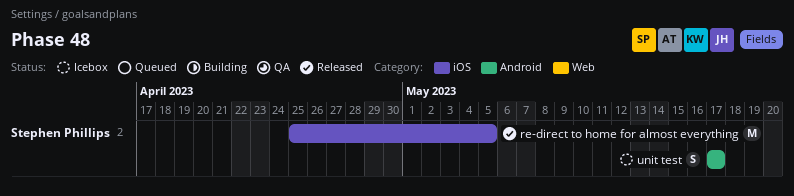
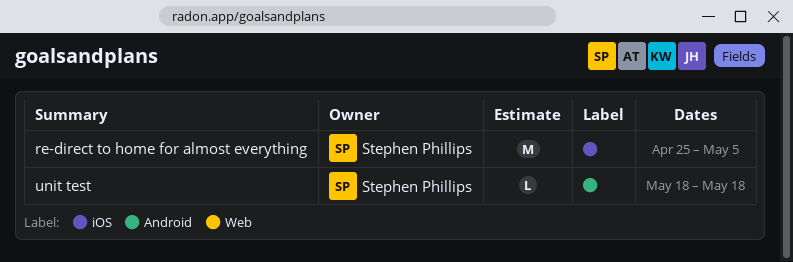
unit test, estimate: S -> L
unit test, start: May 17 -> May 18
unit test, due: May 17 -> May 18

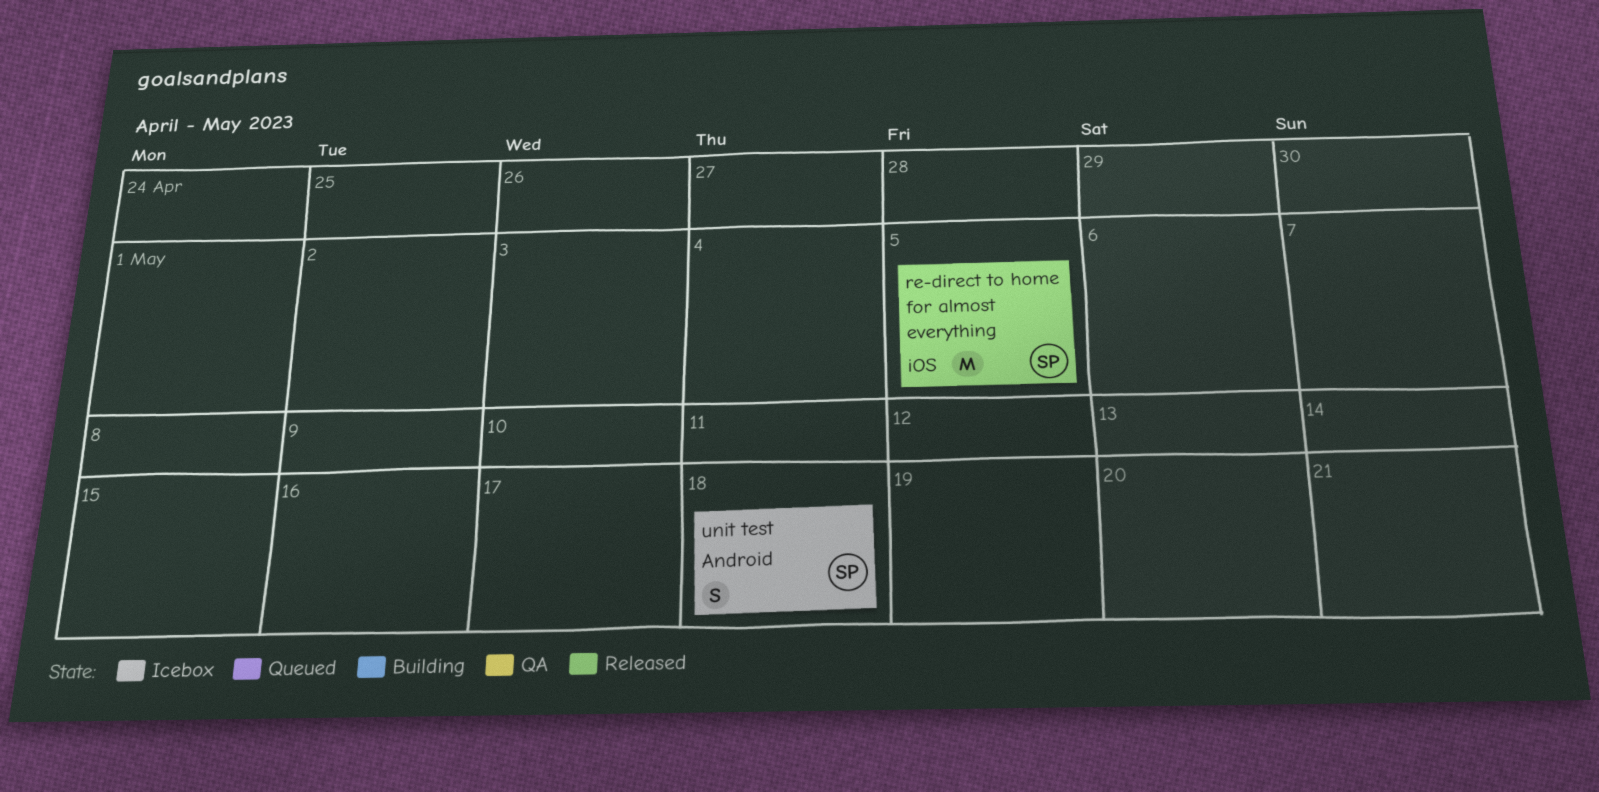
unit test, estimate: L -> S

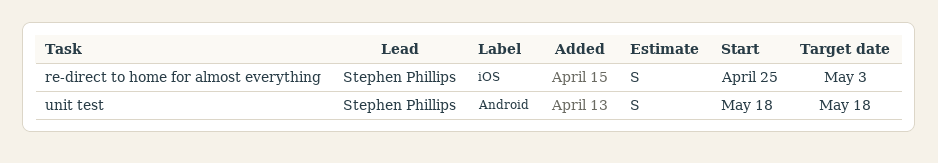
re-direct to home for almost everything, estimate: M -> S
re-direct to home for almost everything, due: May 5 -> May 3

